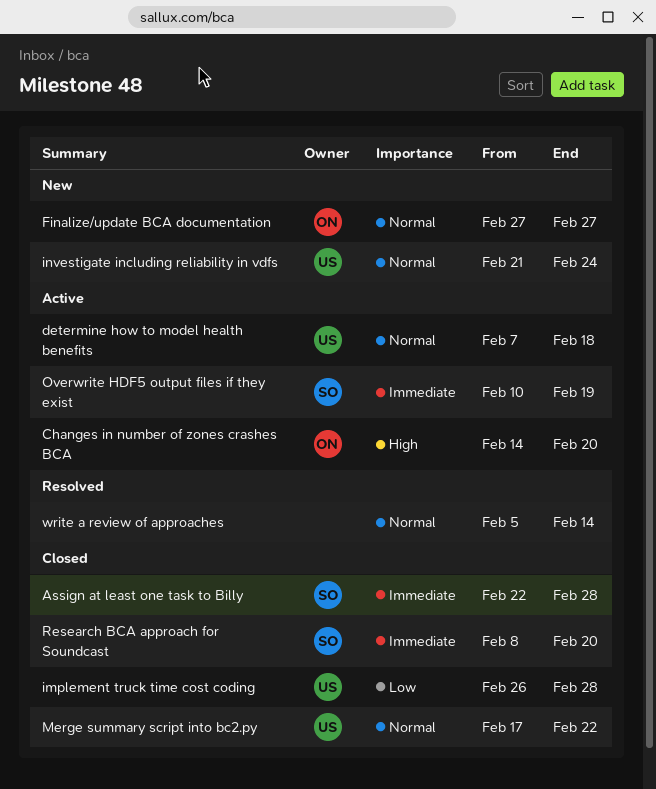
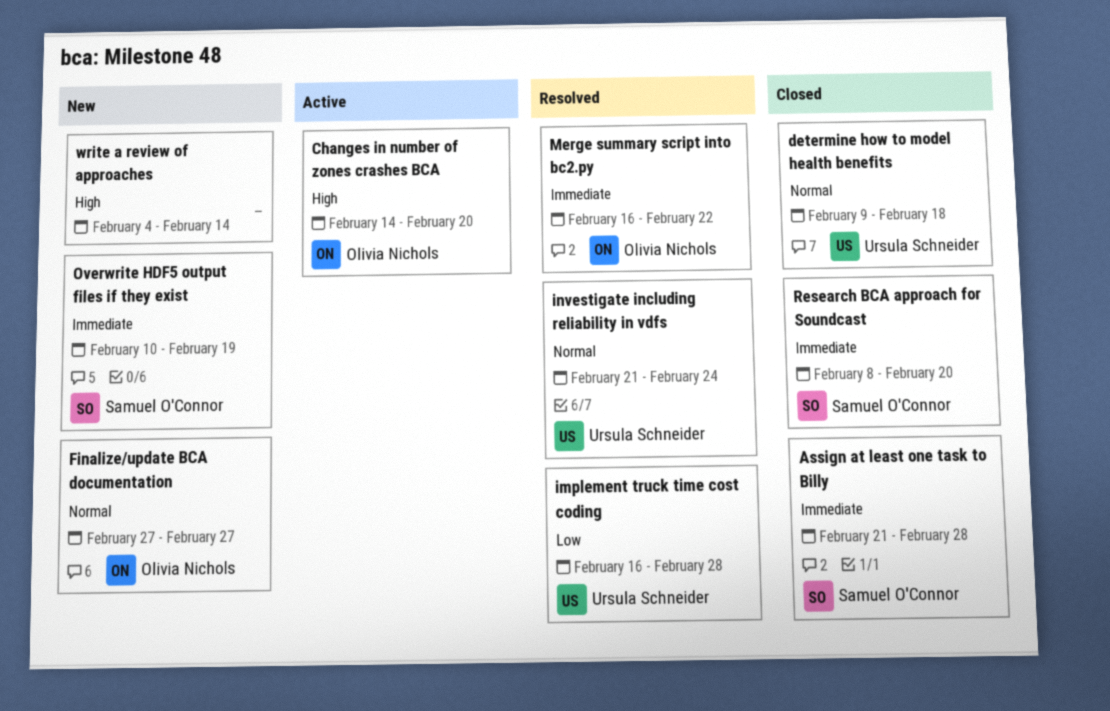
Assign at least one task to Billy, start: Feb 22 -> Feb 21
determine how to model health benefits, status: Active -> Closed
determine how to model health benefits, start: Feb 7 -> Feb 9
implement truck time cost coding, status: Closed -> Resolved
implement truck time cost coding, start: Feb 26 -> Feb 16
investigate including reliability in vdfs, status: New -> Resolved
Merge summary script into bc2.py, status: Closed -> Resolved
Merge summary script into bc2.py, owner: Ursula Schneider -> Olivia Nichols
Merge summary script into bc2.py, priority: Normal -> Immediate
Merge summary script into bc2.py, start: Feb 17 -> Feb 16
Overwrite HDF5 output files if they exist, status: Active -> New
write a review of approaches, status: Resolved -> New
write a review of approaches, priority: Normal -> High
write a review of approaches, start: Feb 5 -> Feb 4

